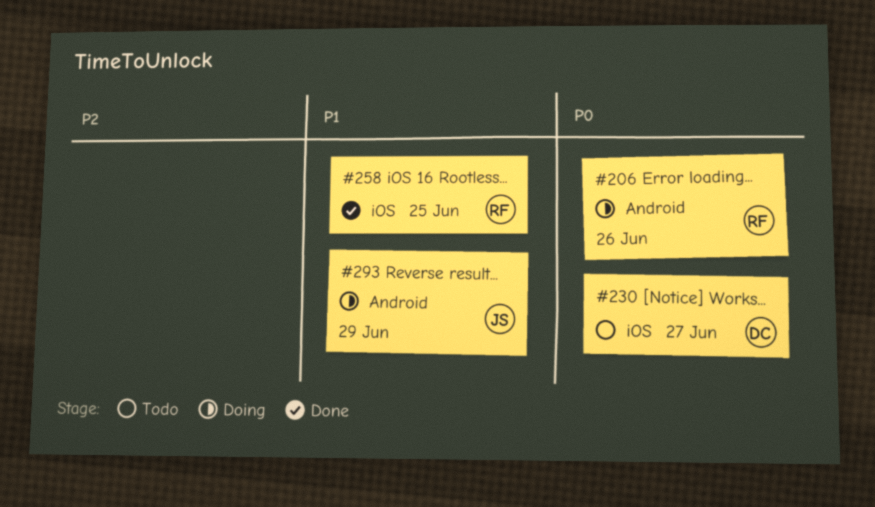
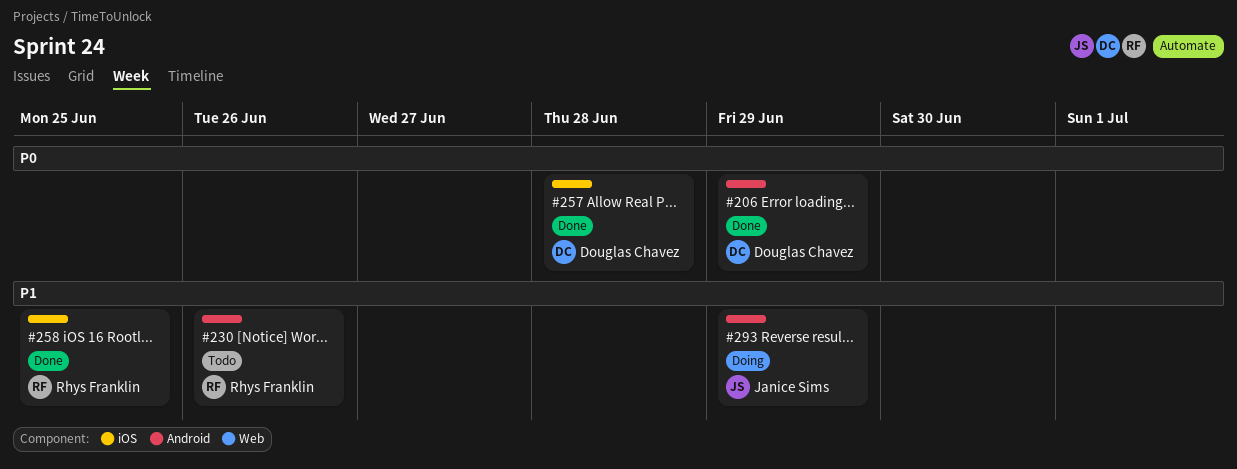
#206, status: Doing -> Done
#206, owner: Rhys Franklin -> Douglas Chavez
#206, due: Jun 26 -> Jun 29
#230, owner: Douglas Chavez -> Rhys Franklin
#230, priority: P0 -> P1
#230, label: iOS -> Android
#230, due: Jun 27 -> Jun 26
#257: none -> present

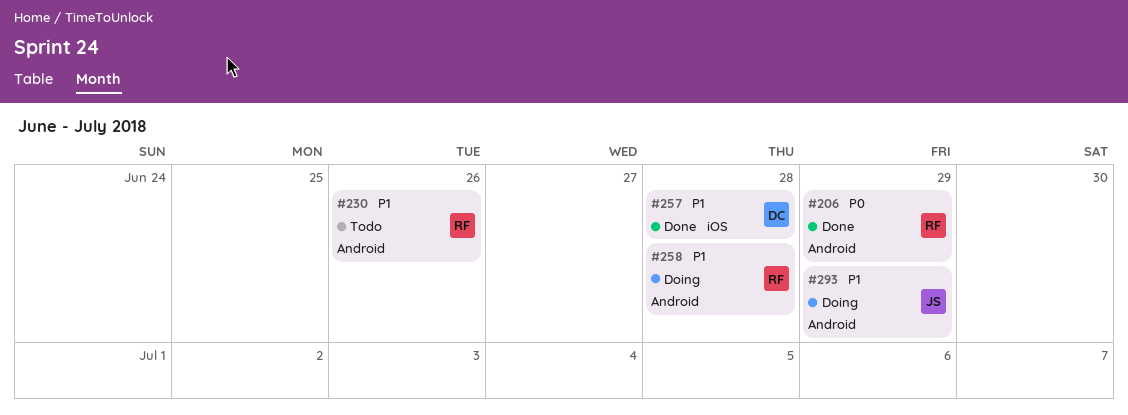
#206, owner: Douglas Chavez -> Rhys Franklin
#257, priority: P0 -> P1
#258, status: Done -> Doing
#258, label: iOS -> Android
#258, due: Jun 25 -> Jun 28

